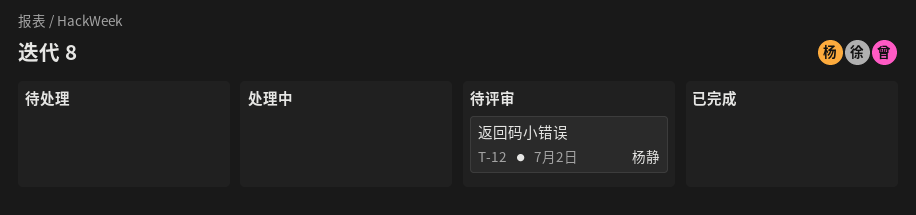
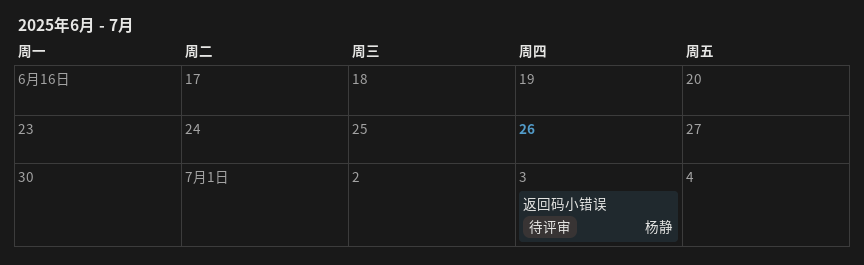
返回码小错误, due: Jul 2 -> Jul 3

